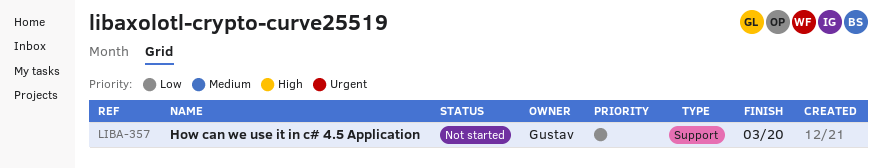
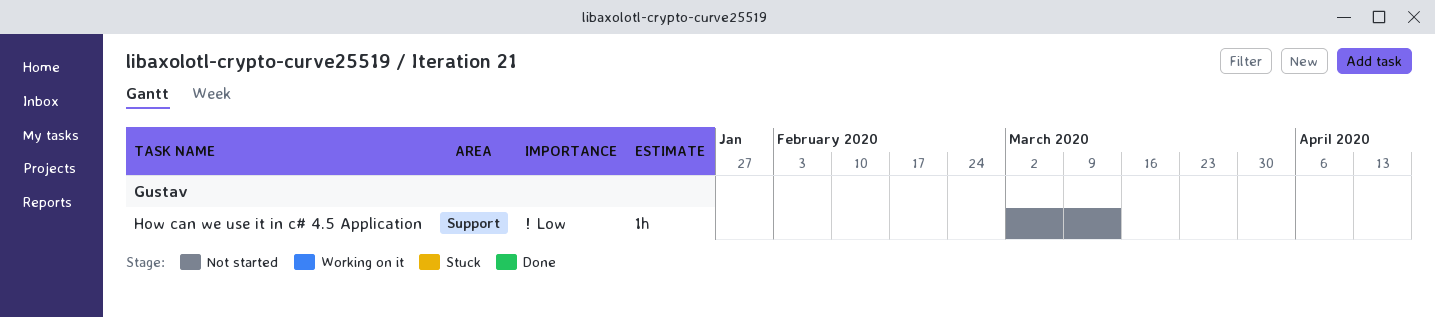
How can we use it in c# 4.5 Application, due: Mar 20 -> Mar 13

